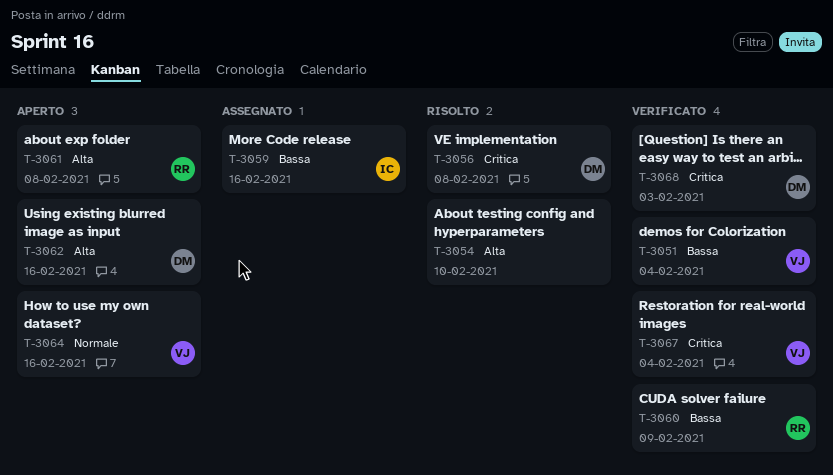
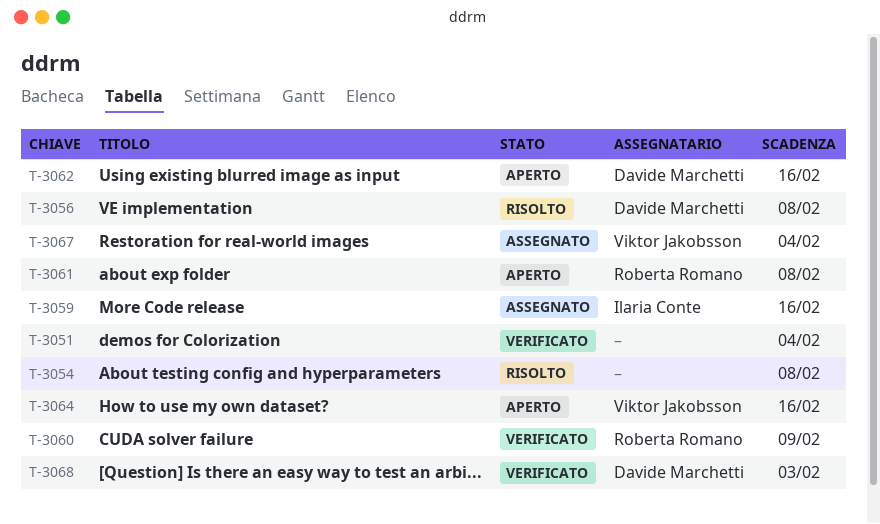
T-3051, owner: Viktor Jakobsson -> none
T-3054, due: Feb 10 -> Feb 8
T-3067, status: Verificato -> Assegnato

